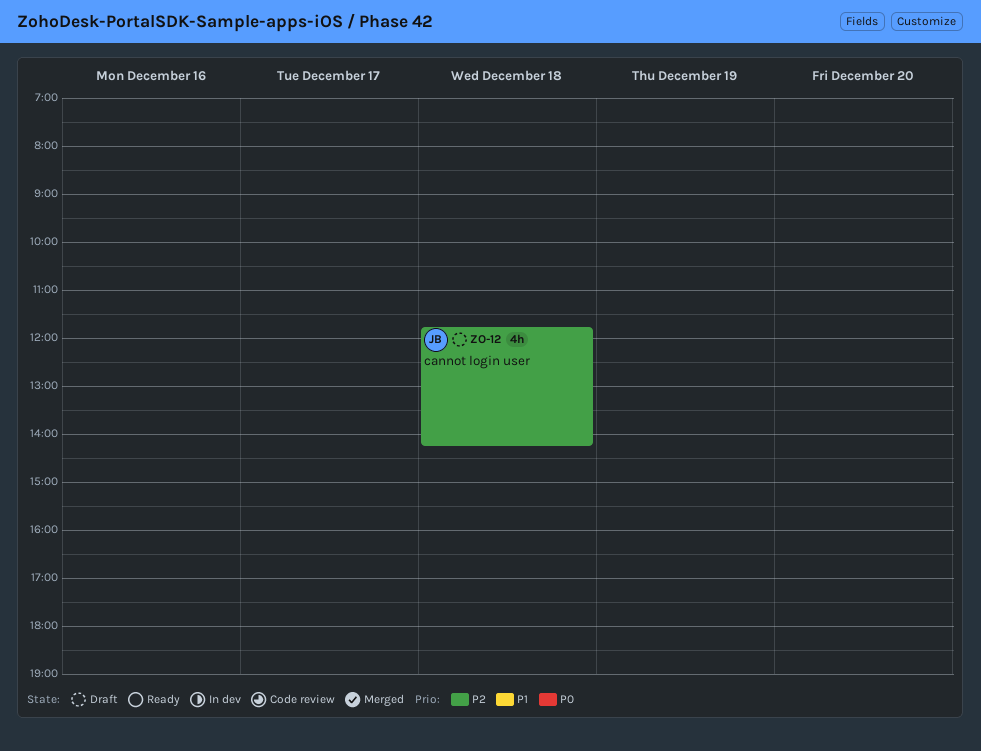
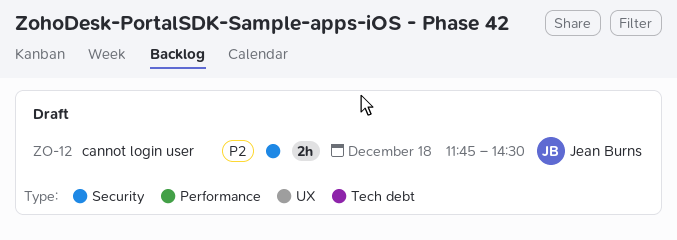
ZO-12, estimate: 4h -> 2h
ZO-12, ends: 14:15 -> 14:30

